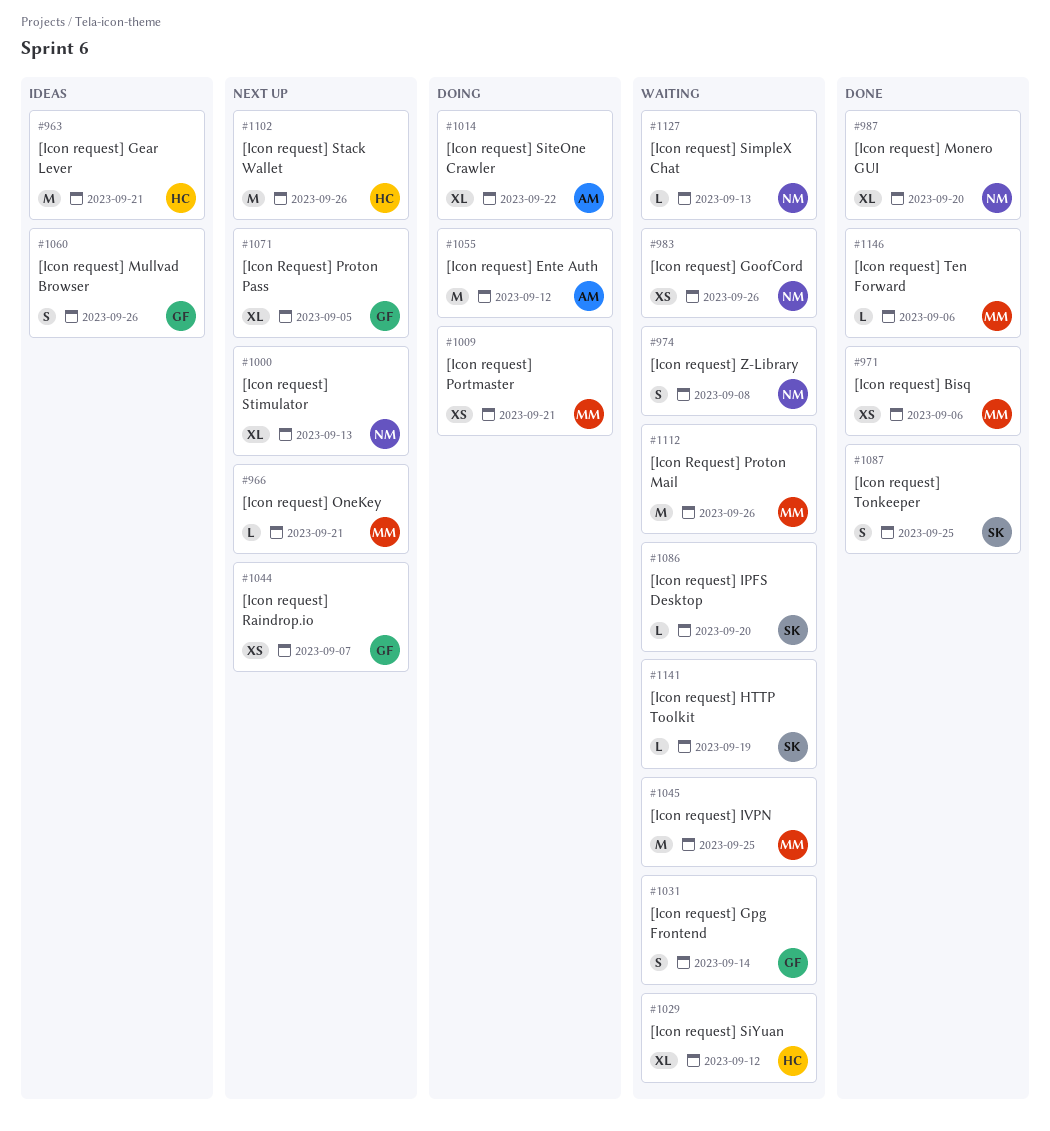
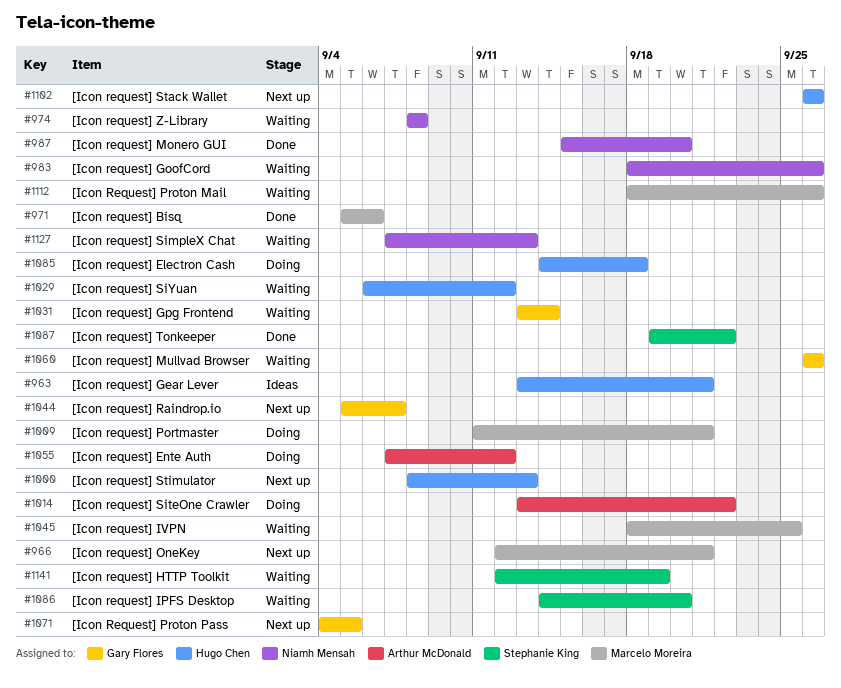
#1000, owner: Niamh Mensah -> Hugo Chen
#1060, status: Ideas -> Waiting
#1085: none -> present
#1087, due: Sep 25 -> Sep 22
#1146: present -> none

